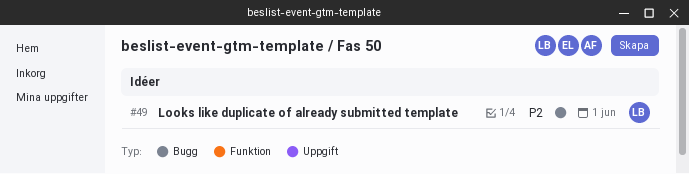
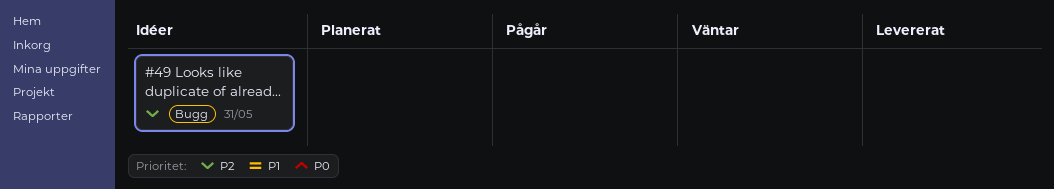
#49, due: Jun 1 -> May 31

